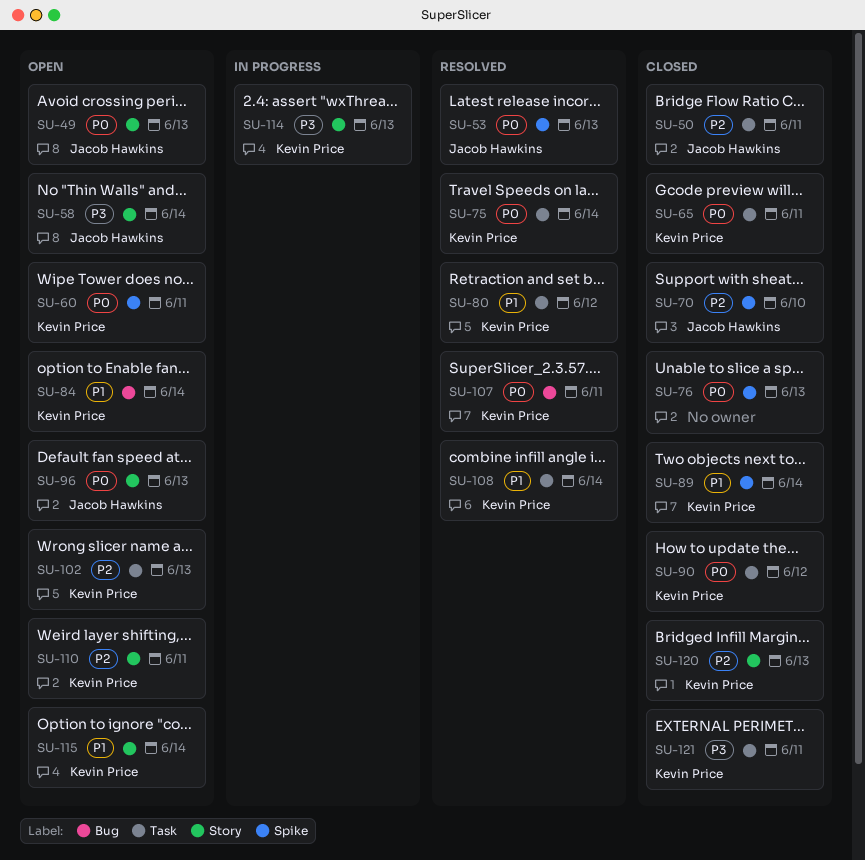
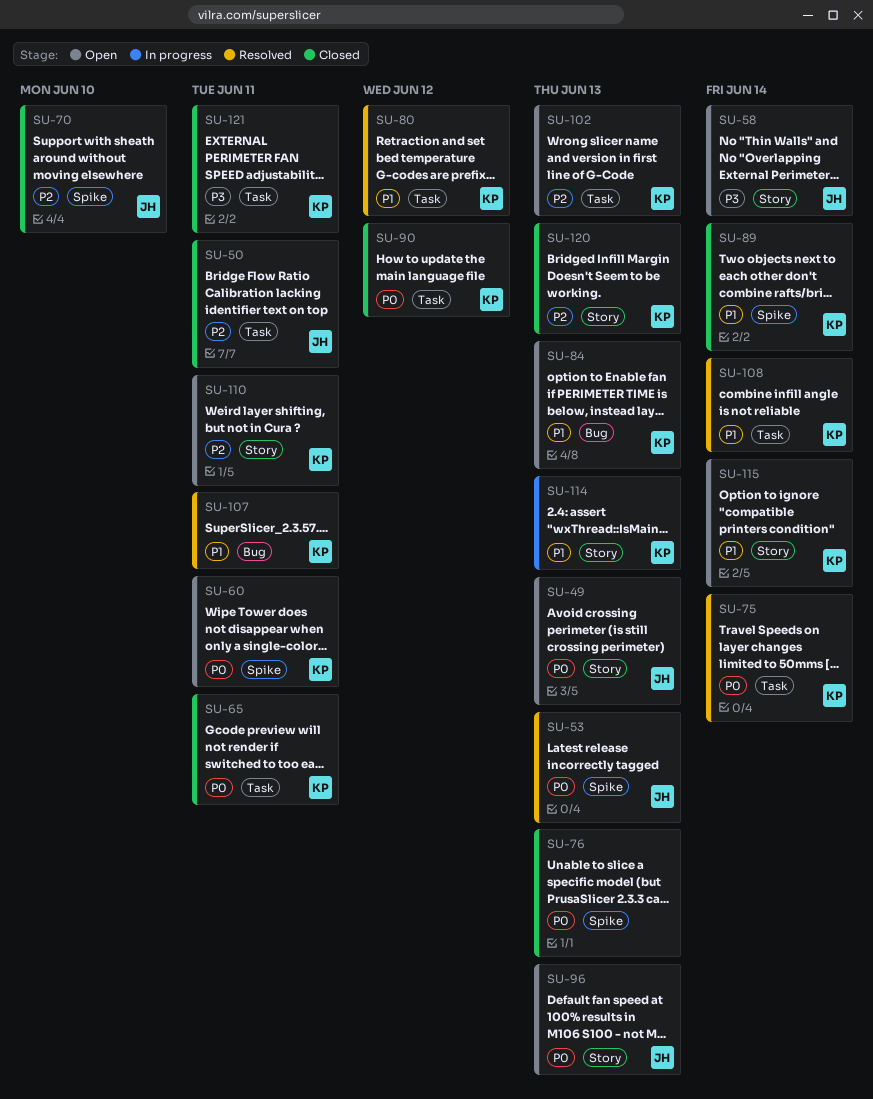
SU-84, due: Jun 14 -> Jun 13
SU-107, priority: P0 -> P1
SU-114, priority: P3 -> P1

